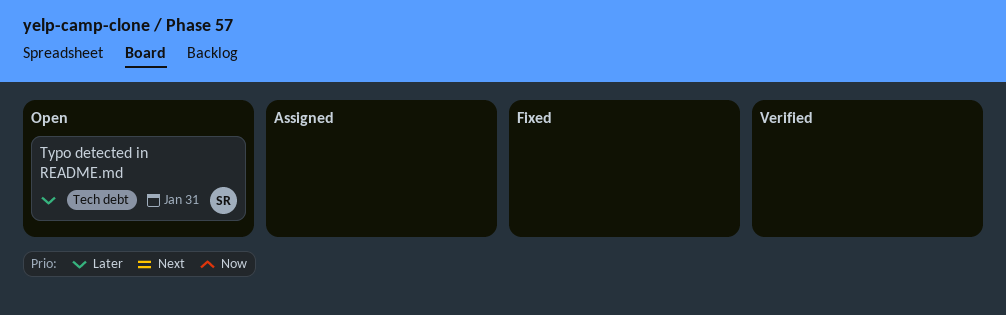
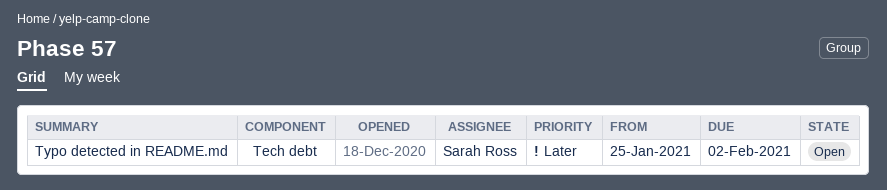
Typo detected in README.md, due: Jan 31 -> Feb 2

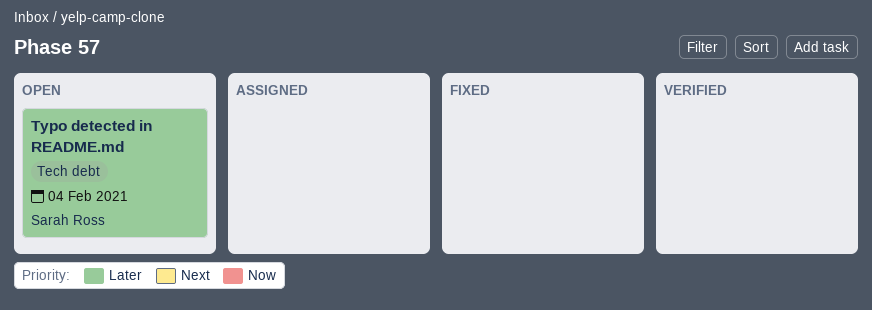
Typo detected in README.md, due: Feb 2 -> Feb 4

